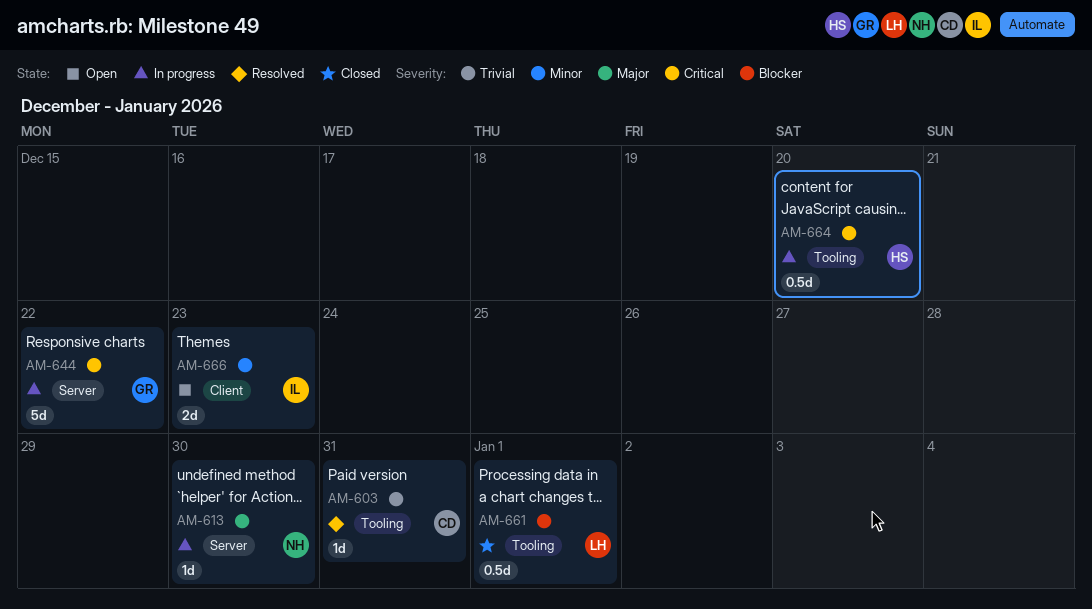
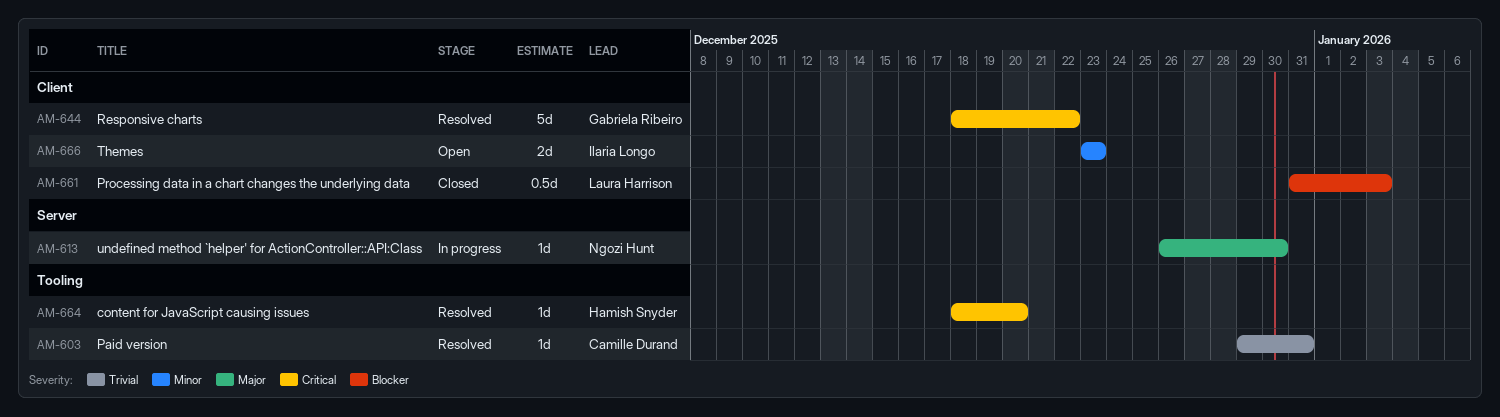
AM-644, status: In progress -> Resolved
AM-644, label: Server -> Client
AM-661, label: Tooling -> Client
AM-661, due: Jan 1 -> Jan 3
AM-664, status: In progress -> Resolved
AM-664, estimate: 0.5d -> 1d

